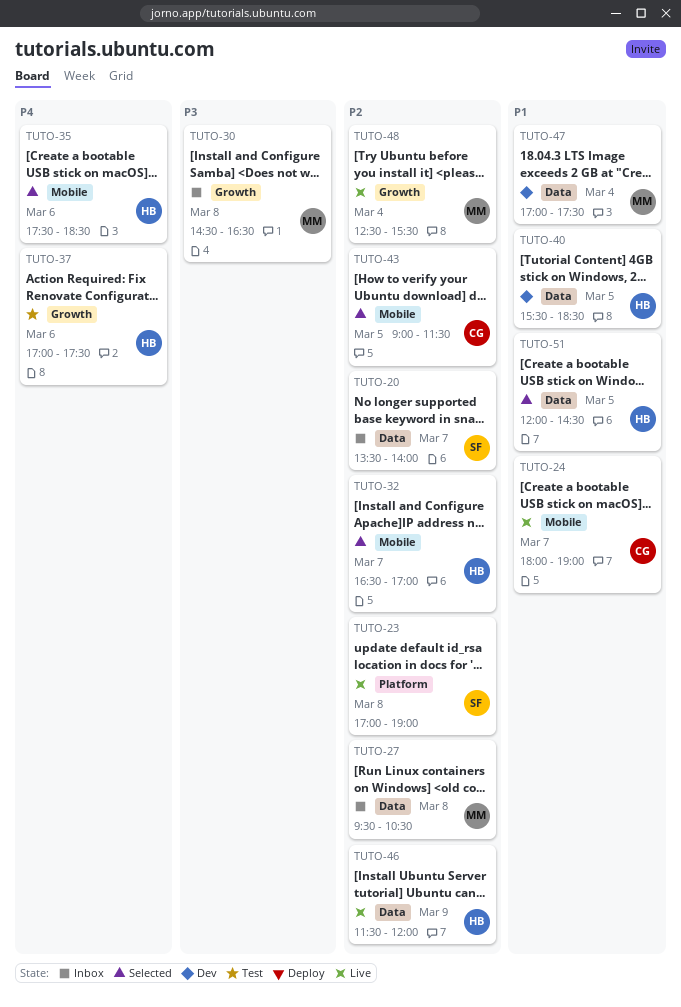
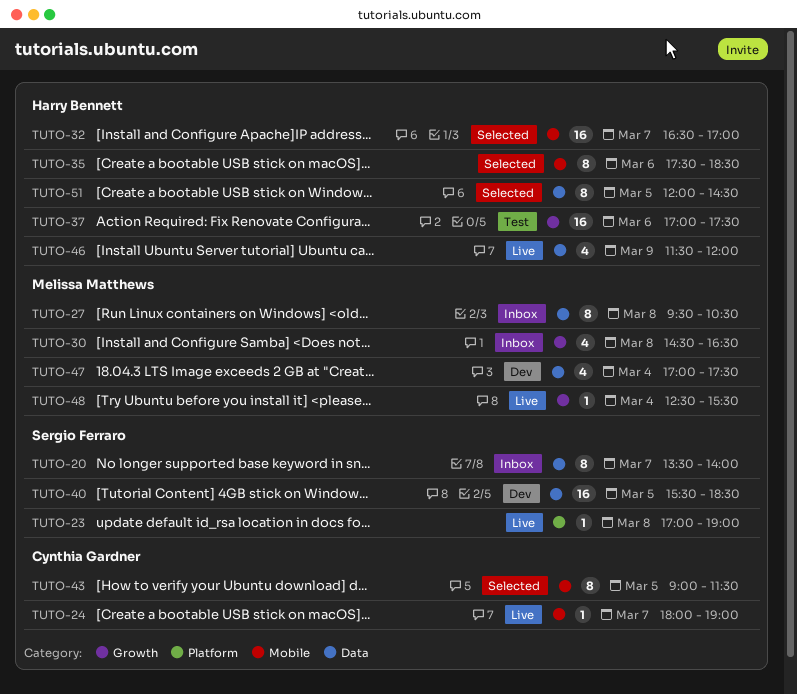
TUTO-40, owner: Harry Bennett -> Sergio Ferraro

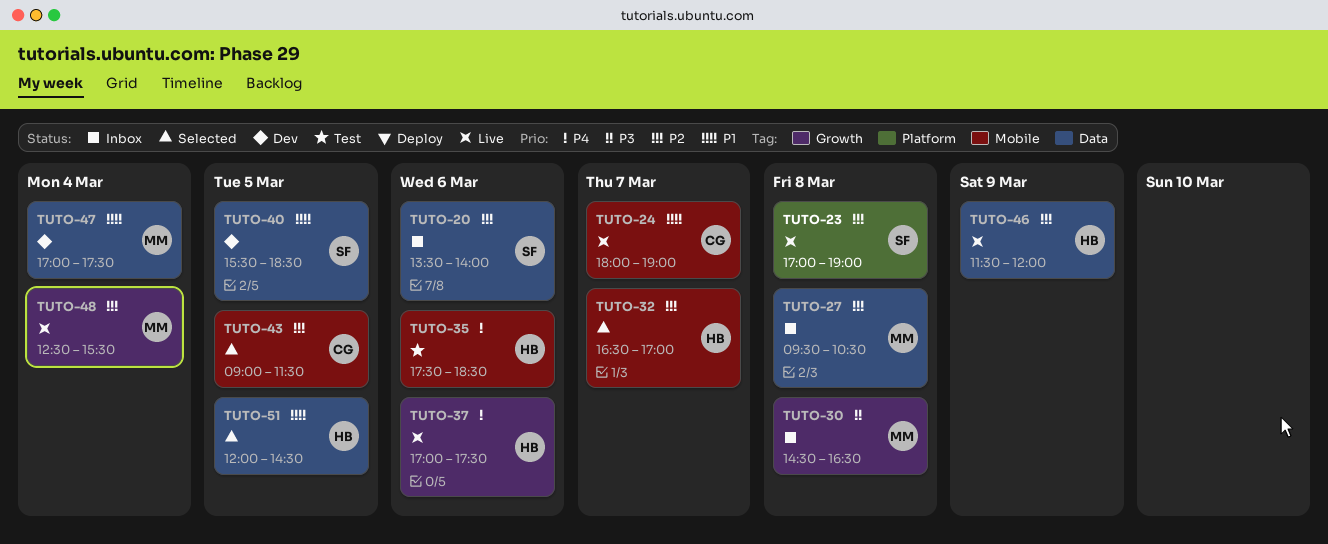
TUTO-20, day: Mar 7 -> Mar 6
TUTO-35, status: Selected -> Test
TUTO-37, status: Test -> Live

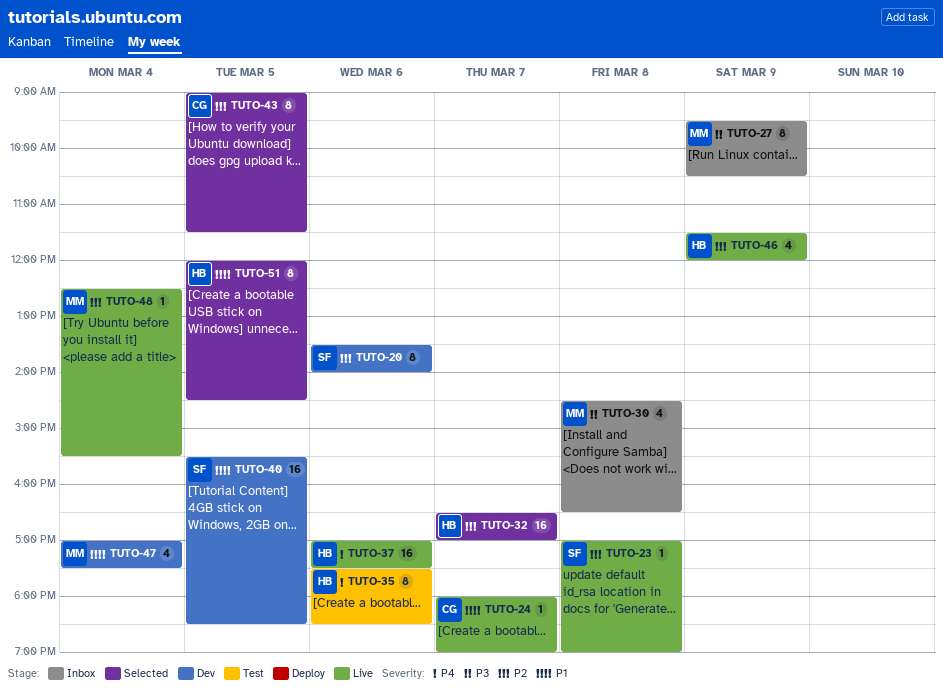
TUTO-20, status: Inbox -> Dev
TUTO-27, priority: P2 -> P3
TUTO-27, day: Mar 8 -> Mar 9

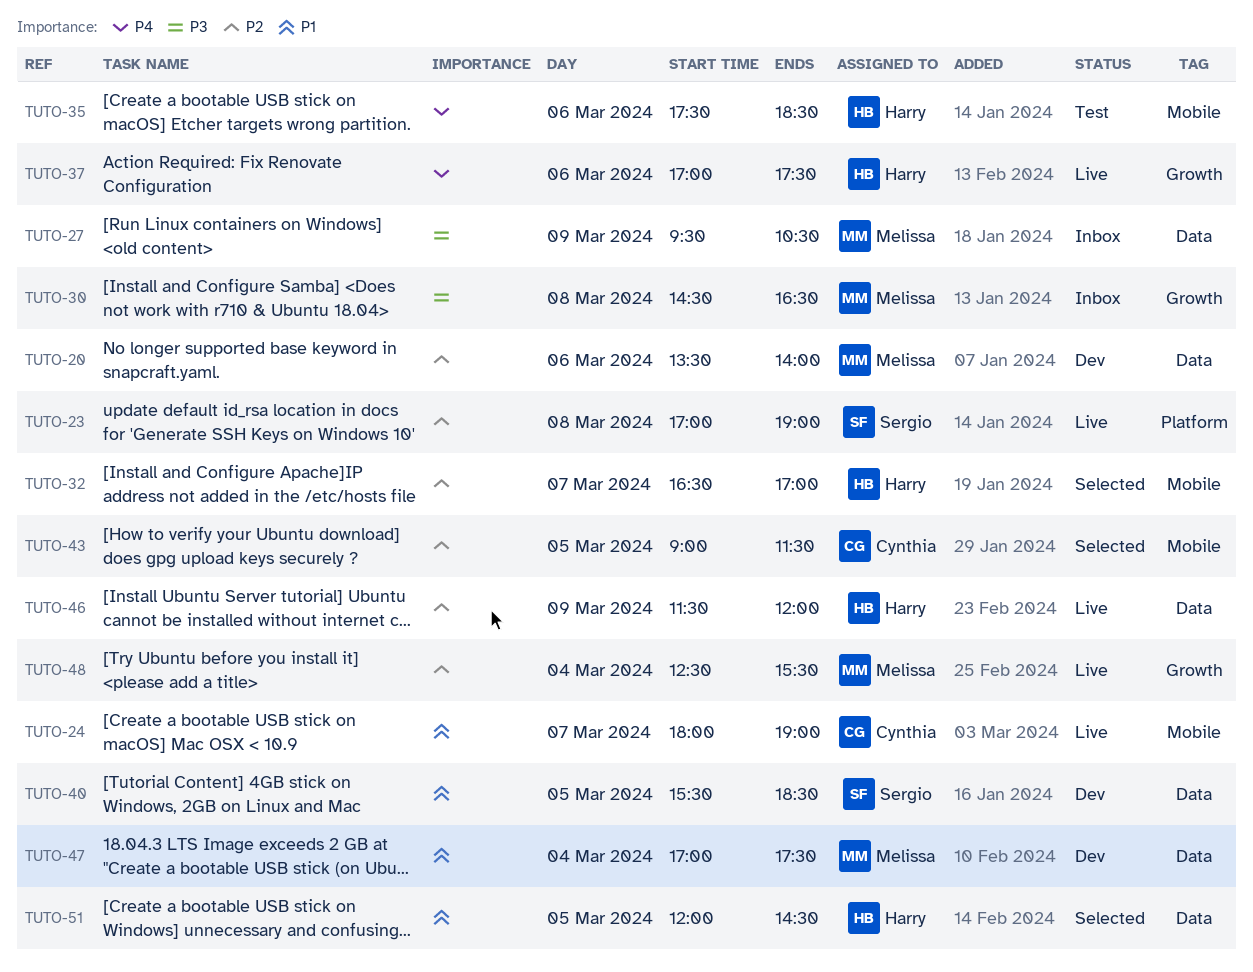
TUTO-20, owner: Sergio -> Melissa

